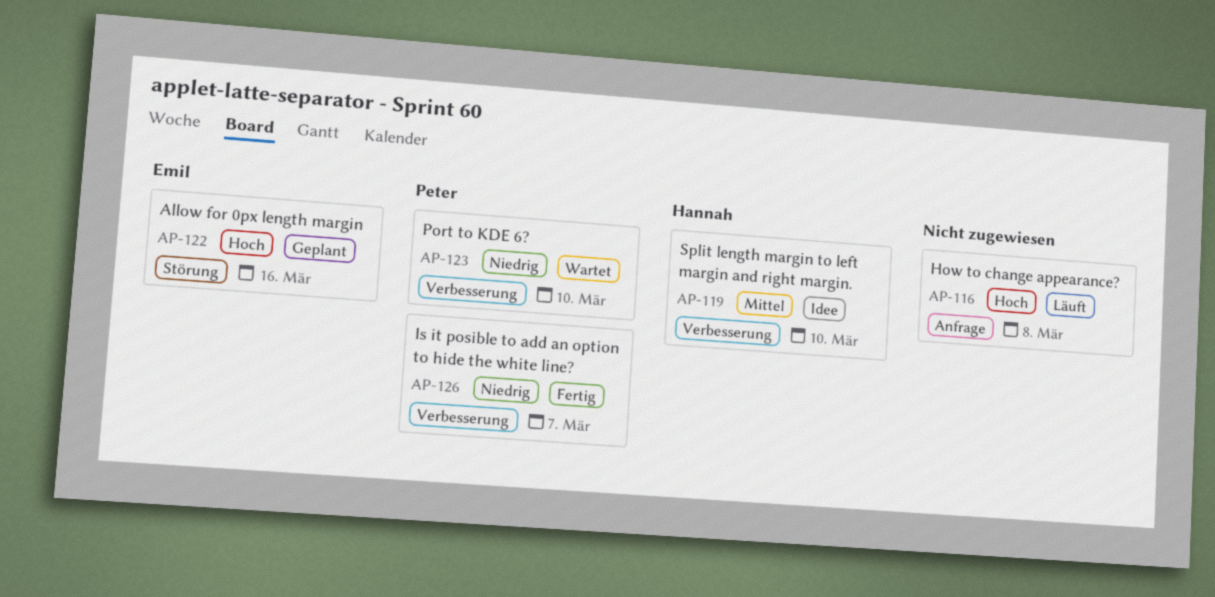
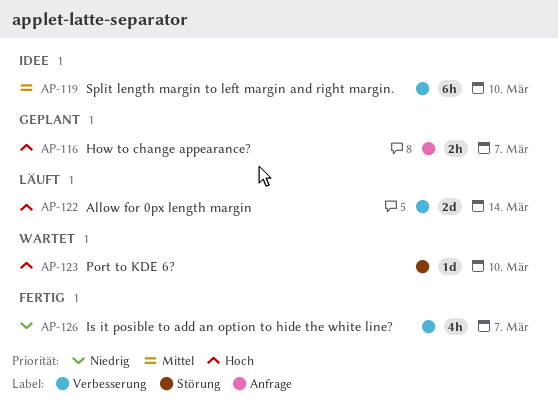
AP-116, status: Läuft -> Geplant
AP-116, due: Mar 8 -> Mar 7
AP-122, status: Geplant -> Läuft
AP-122, label: Störung -> Verbesserung
AP-122, due: Mar 16 -> Mar 14
AP-123, priority: Niedrig -> Hoch
AP-123, label: Verbesserung -> Störung

